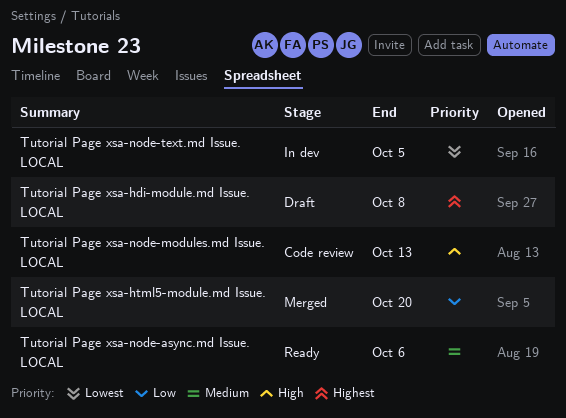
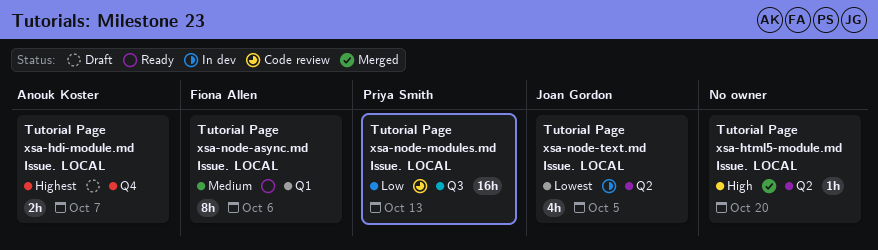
Tutorial Page xsa-hdi-module.md Issue. LOCAL, due: Oct 8 -> Oct 7
Tutorial Page xsa-html5-module.md Issue. LOCAL, priority: Low -> High
Tutorial Page xsa-node-modules.md Issue. LOCAL, priority: High -> Low

